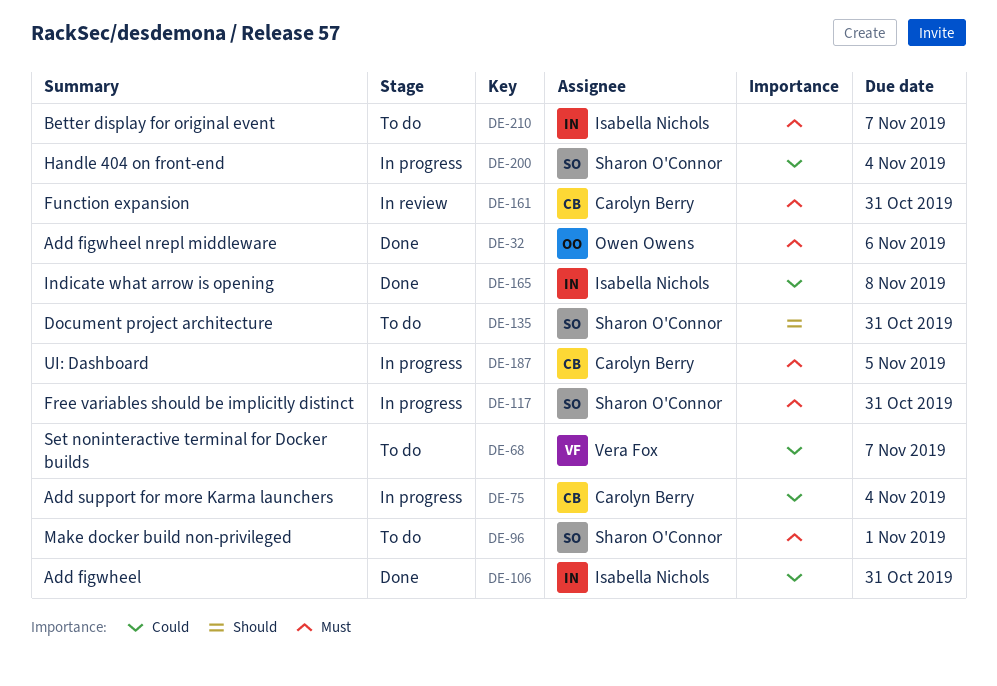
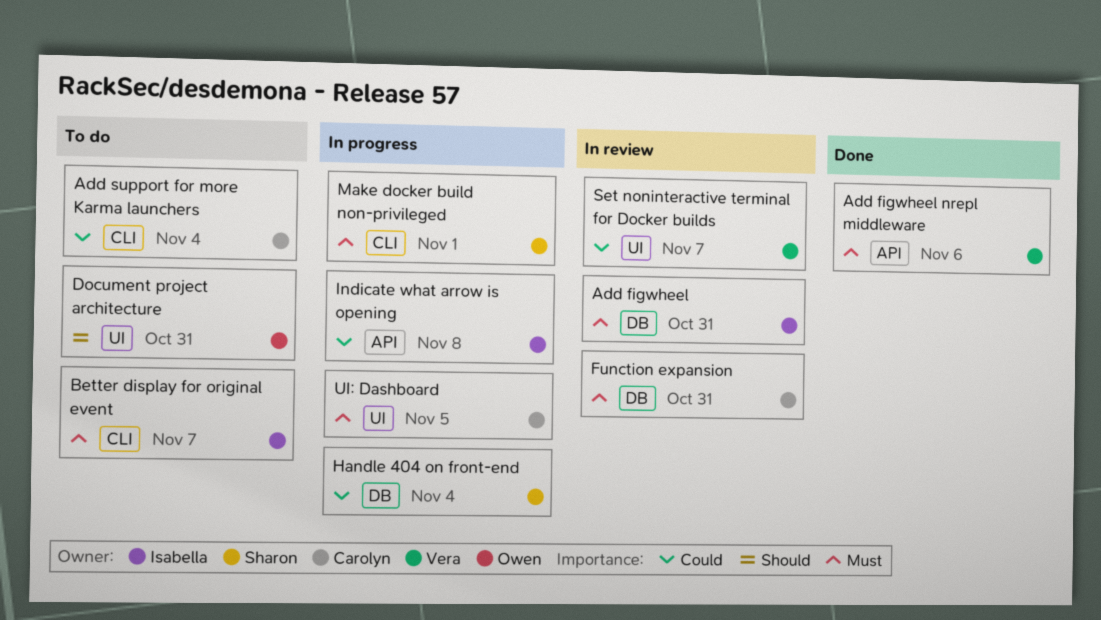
Add figwheel, status: Done -> In review
Add figwheel, priority: Could -> Must
Add figwheel nrepl middleware, owner: Owen Owens -> Vera Fox
Add support for more Karma launchers, status: In progress -> To do
Document project architecture, owner: Sharon O'Connor -> Owen Owens
Free variables should be implicitly distinct: present -> none
Indicate what arrow is opening, status: Done -> In progress
Make docker build non-privileged, status: To do -> In progress
Set noninteractive terminal for Docker builds, status: To do -> In review

